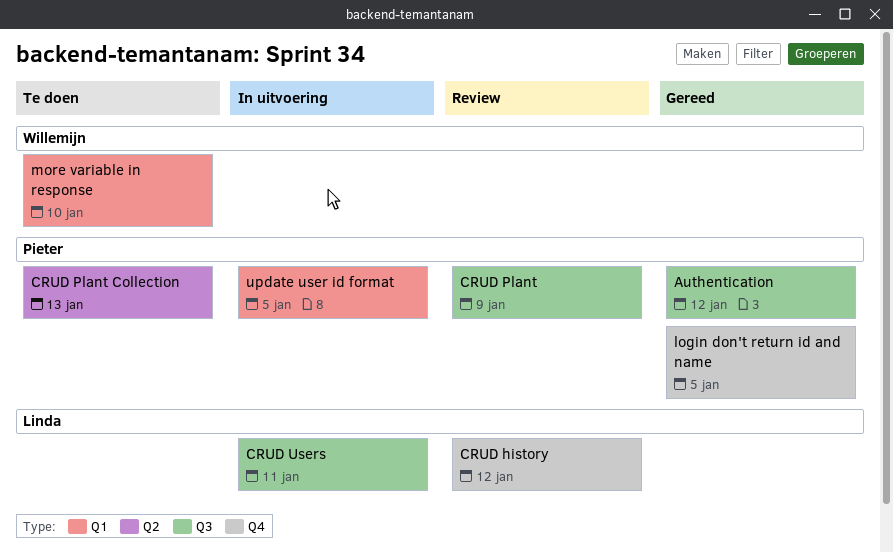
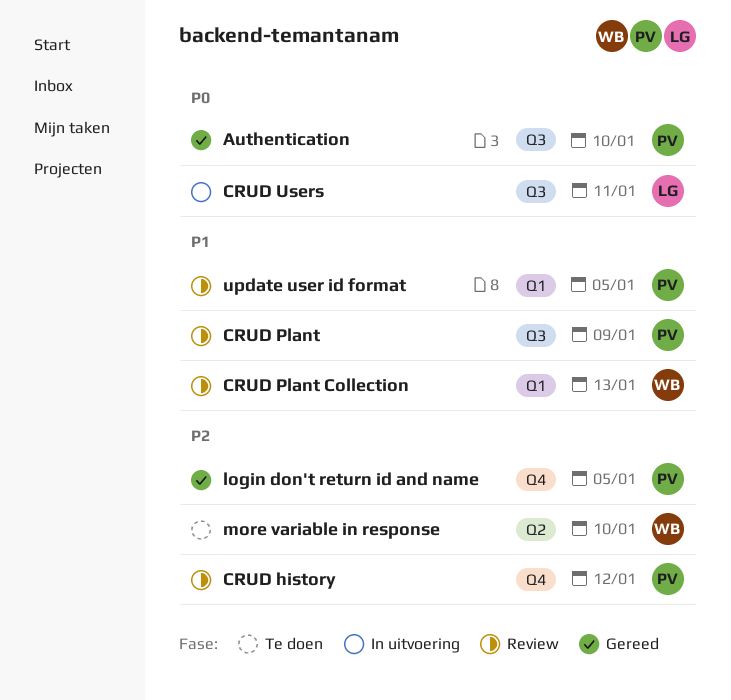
Authentication, due: Jan 12 -> Jan 10
CRUD history, owner: Linda -> Pieter
CRUD Plant Collection, status: Te doen -> Review
CRUD Plant Collection, owner: Pieter -> Willemijn
CRUD Plant Collection, label: Q2 -> Q1
more variable in response, label: Q1 -> Q2
update user id format, status: In uitvoering -> Review

